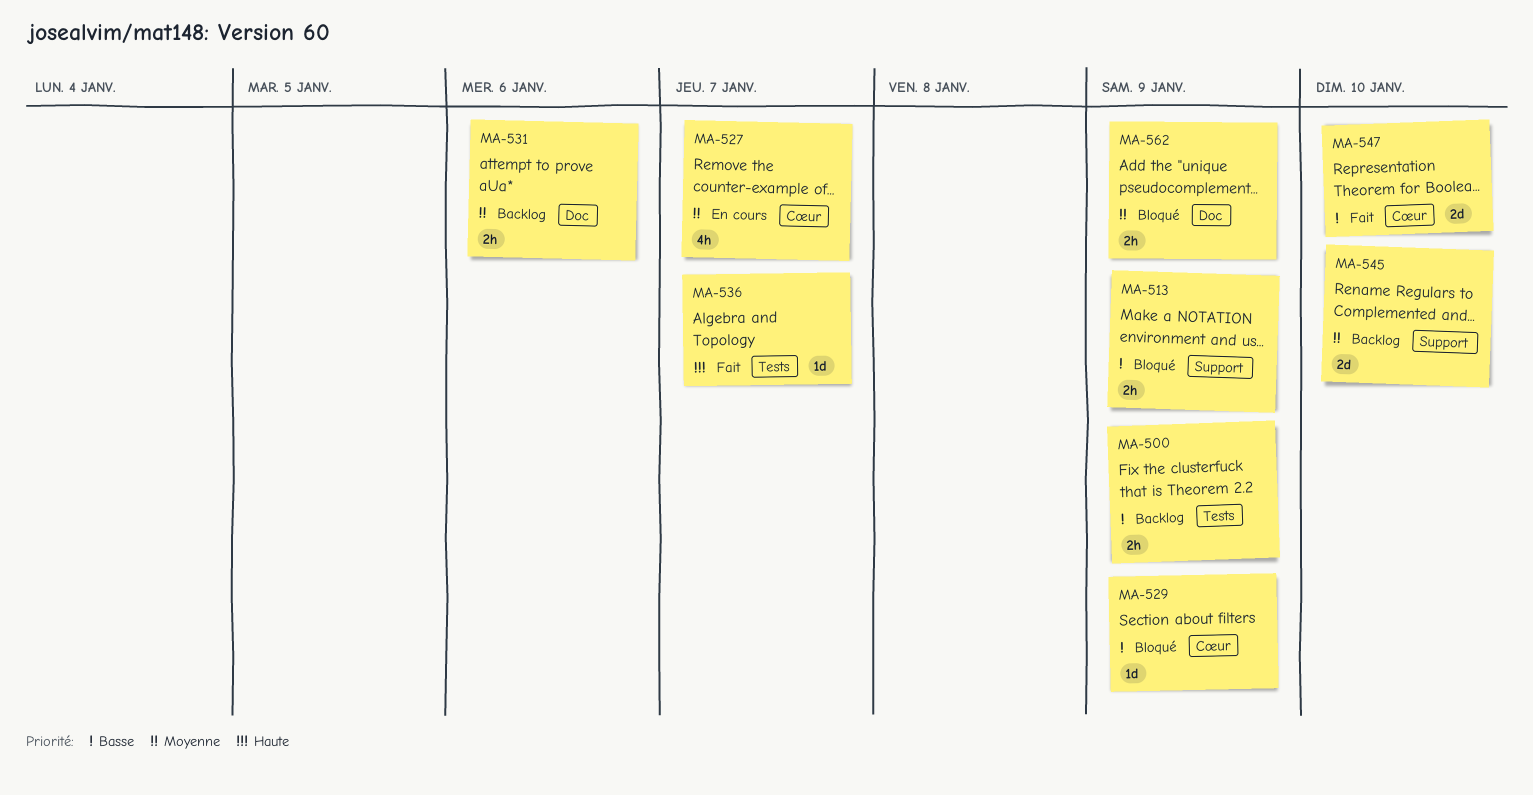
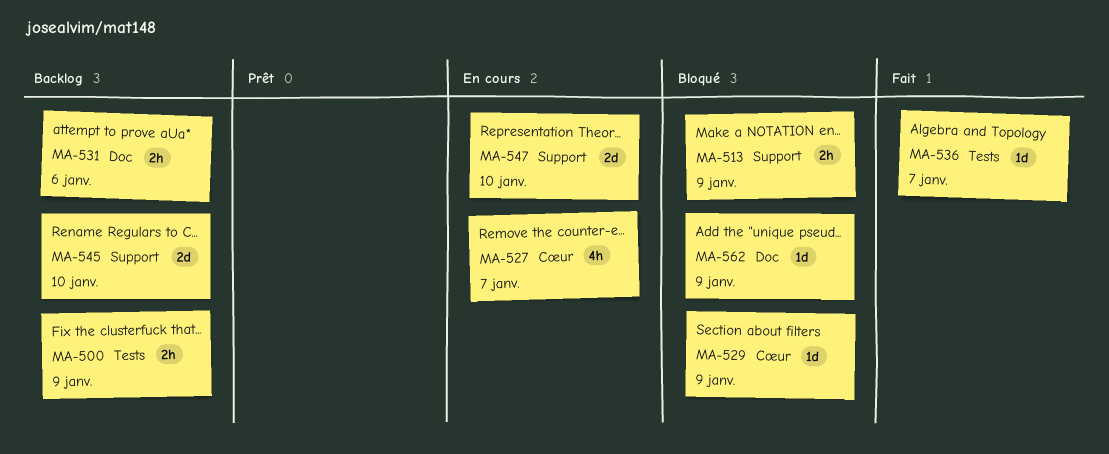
MA-547, status: Fait -> En cours
MA-547, label: Cœur -> Support
MA-562, estimate: 2h -> 1d

